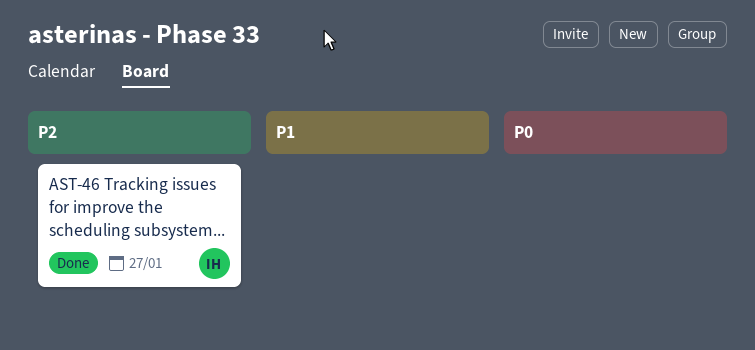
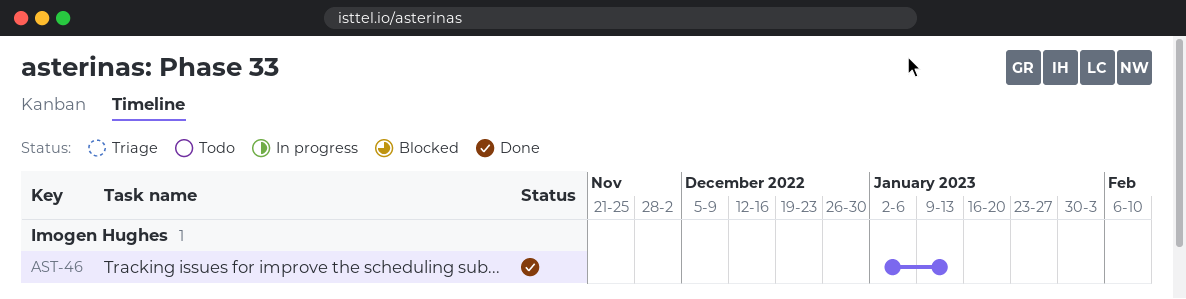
AST-46, due: Jan 27 -> Jan 13

